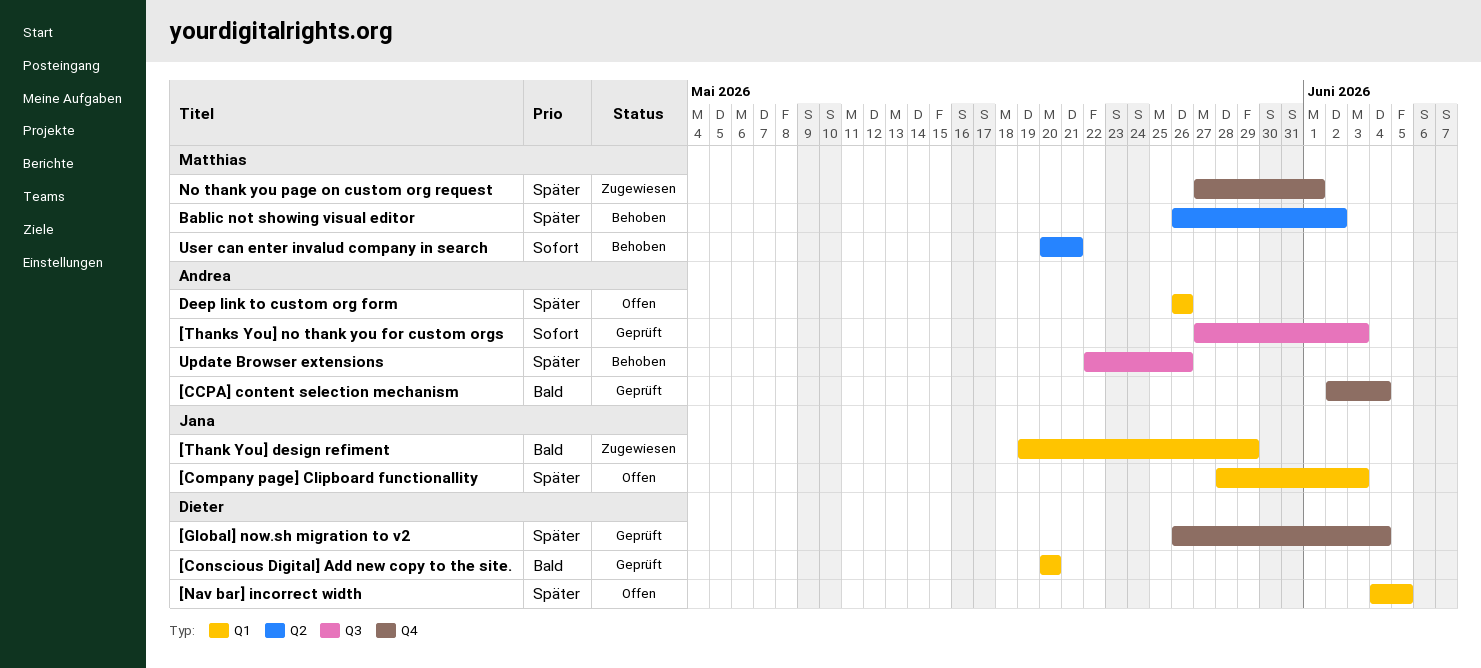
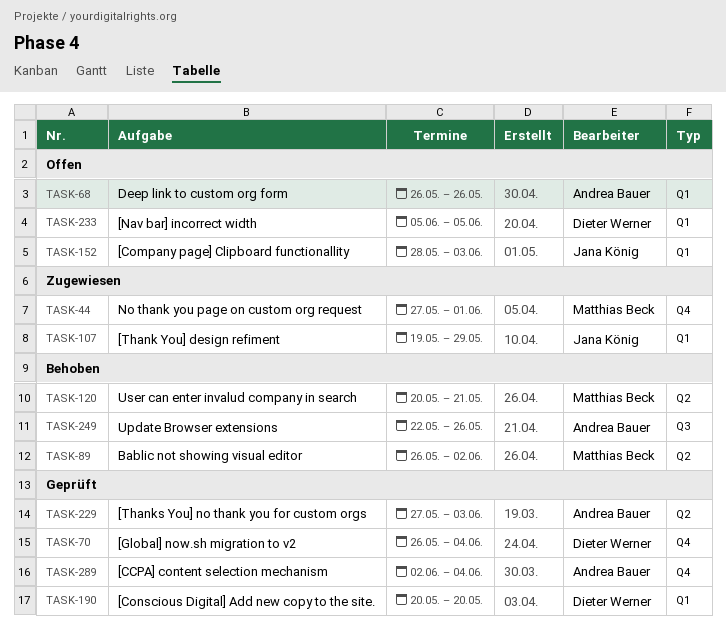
[Nav bar] incorrect width, start: Jun 4 -> Jun 5
[Thanks You] no thank you for custom orgs, label: Q3 -> Q2

